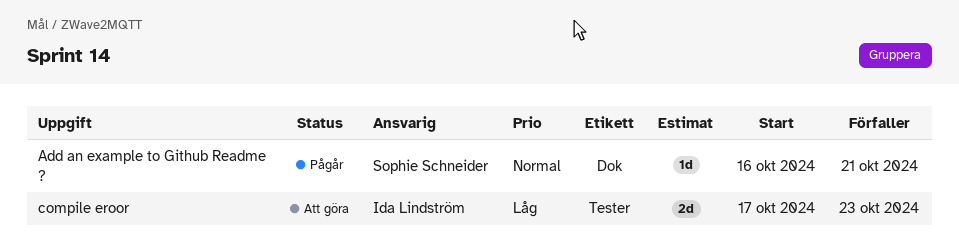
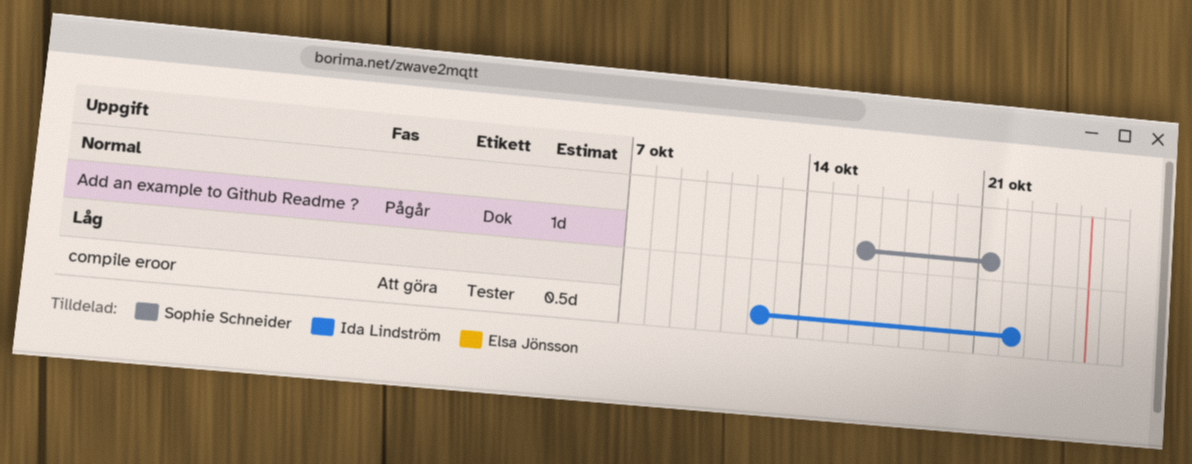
compile eroor, estimate: 2d -> 0.5d
compile eroor, start: Oct 17 -> Oct 12
compile eroor, due: Oct 23 -> Oct 22

